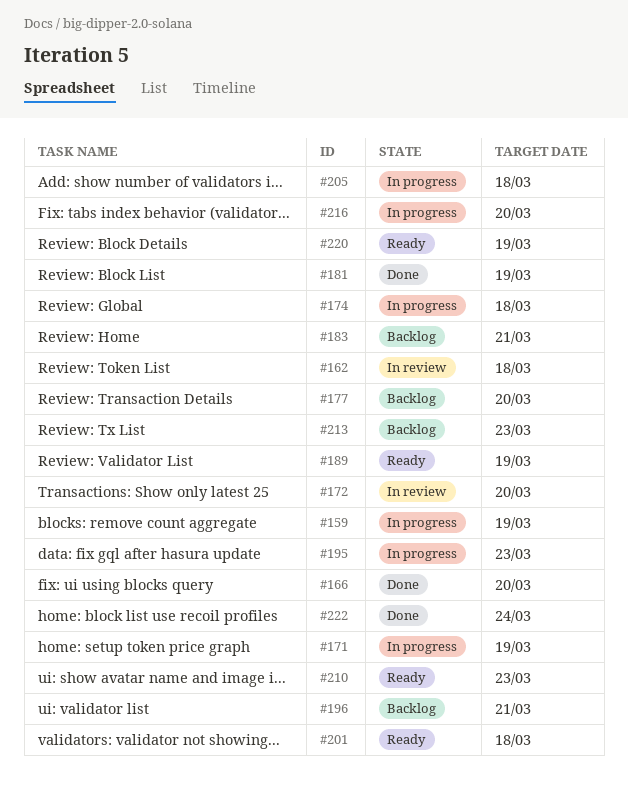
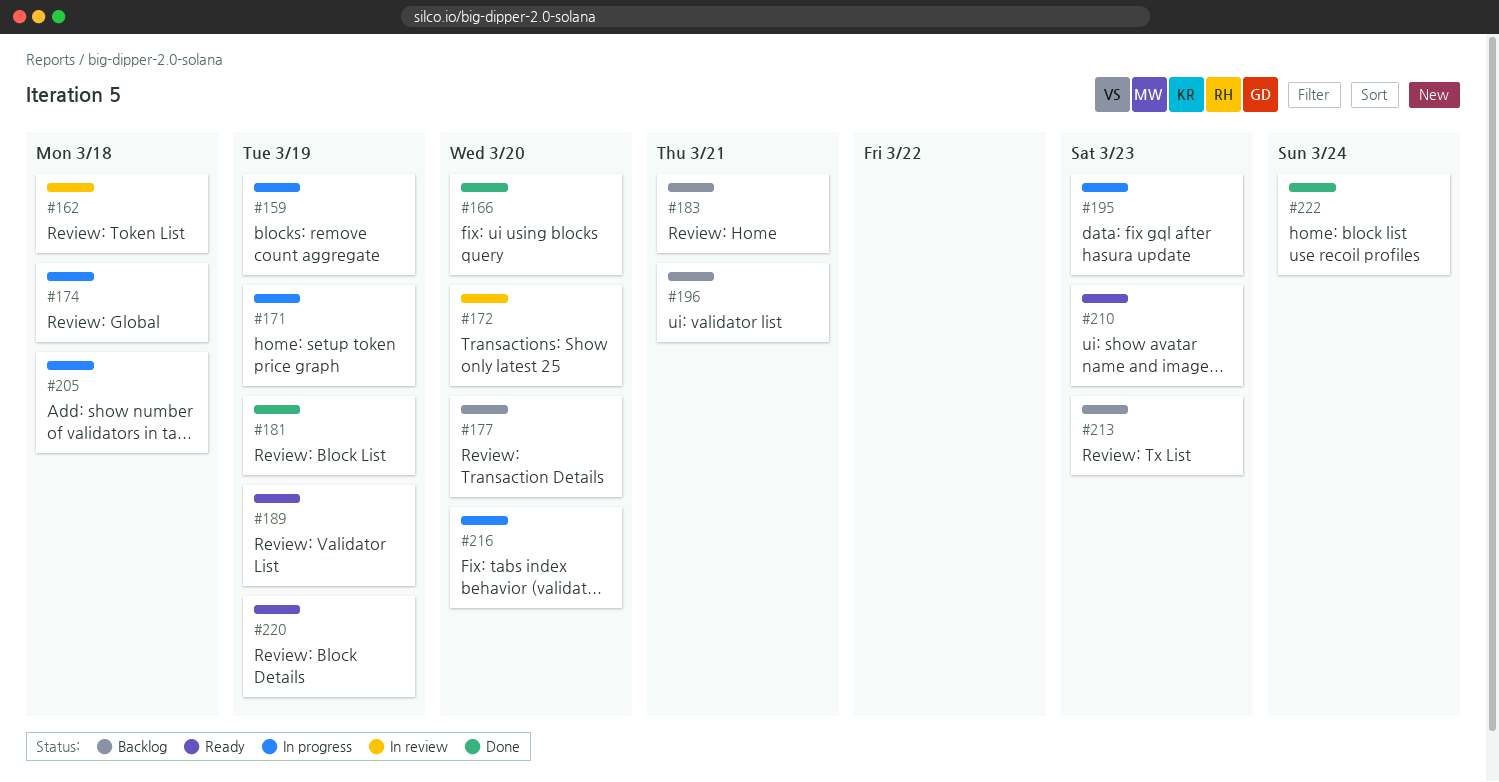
#201: present -> none

